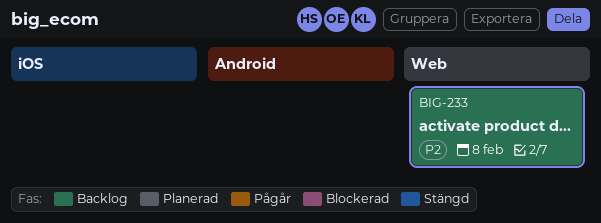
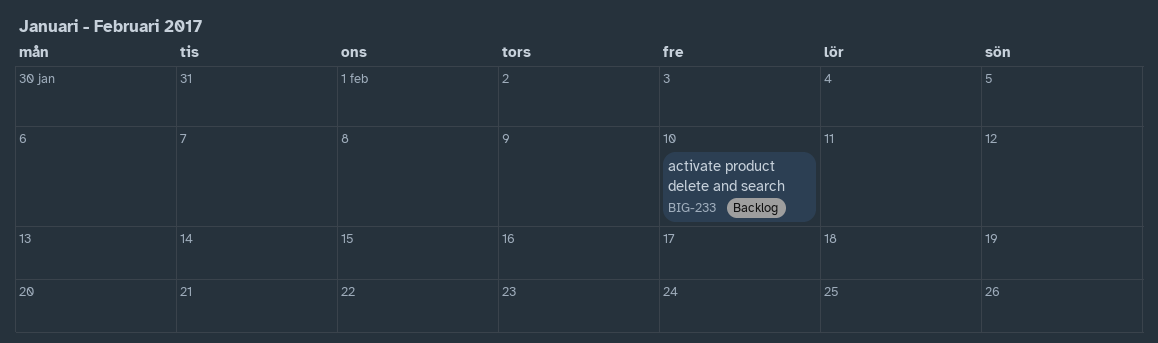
BIG-233, due: Feb 8 -> Feb 10

